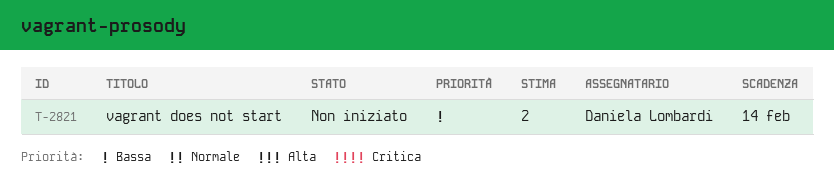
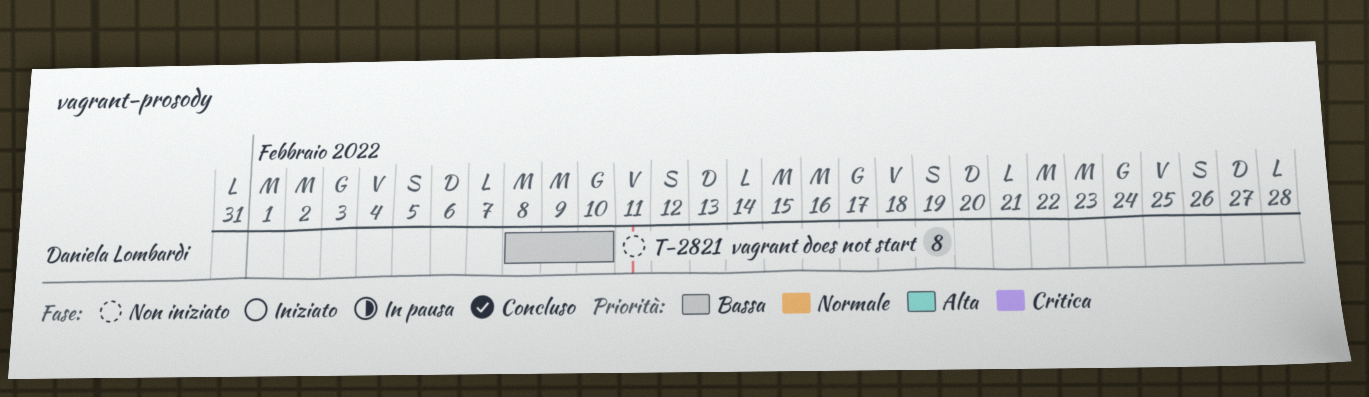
T-2821, estimate: 2 -> 8
T-2821, due: Feb 14 -> Feb 10

